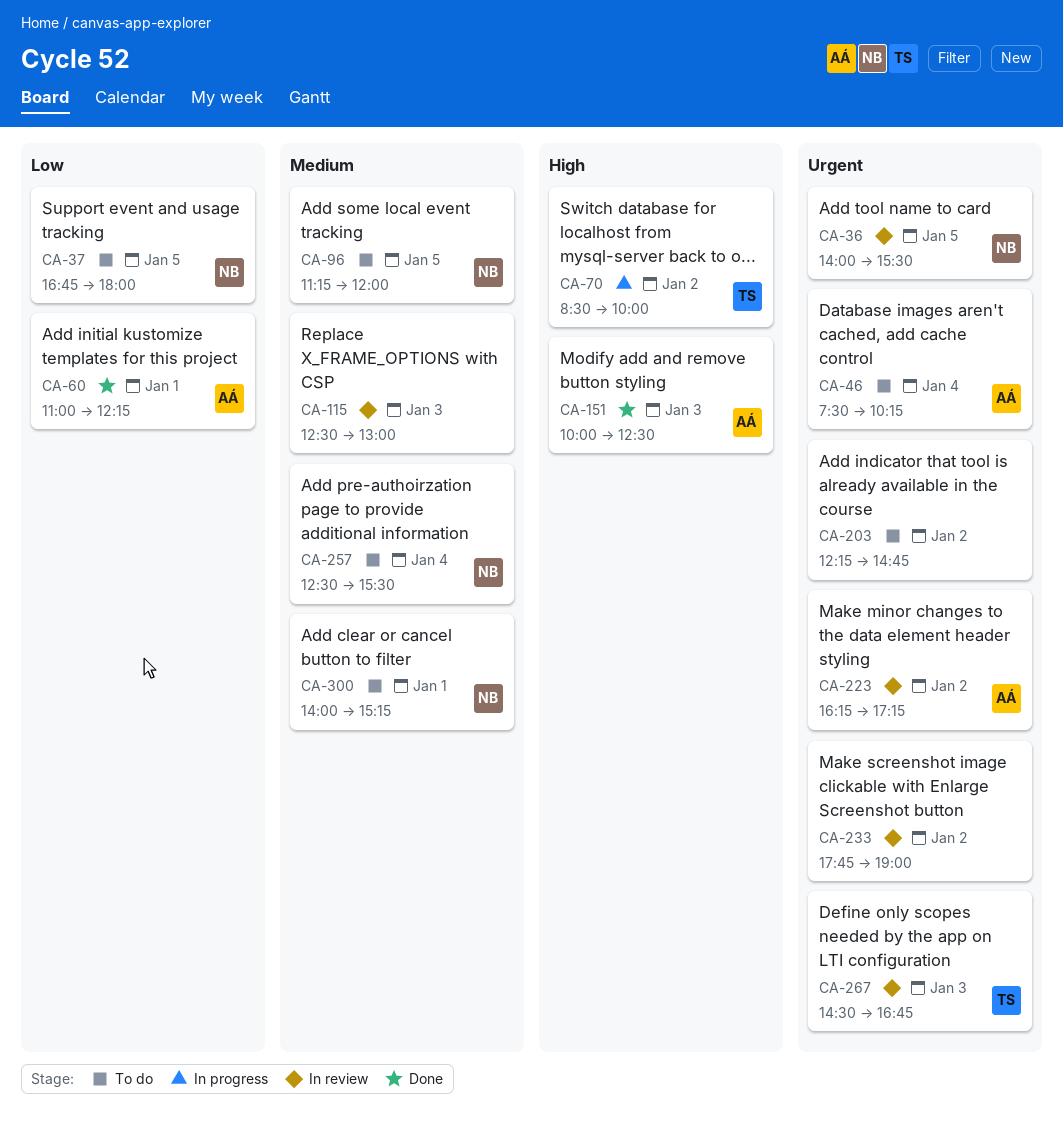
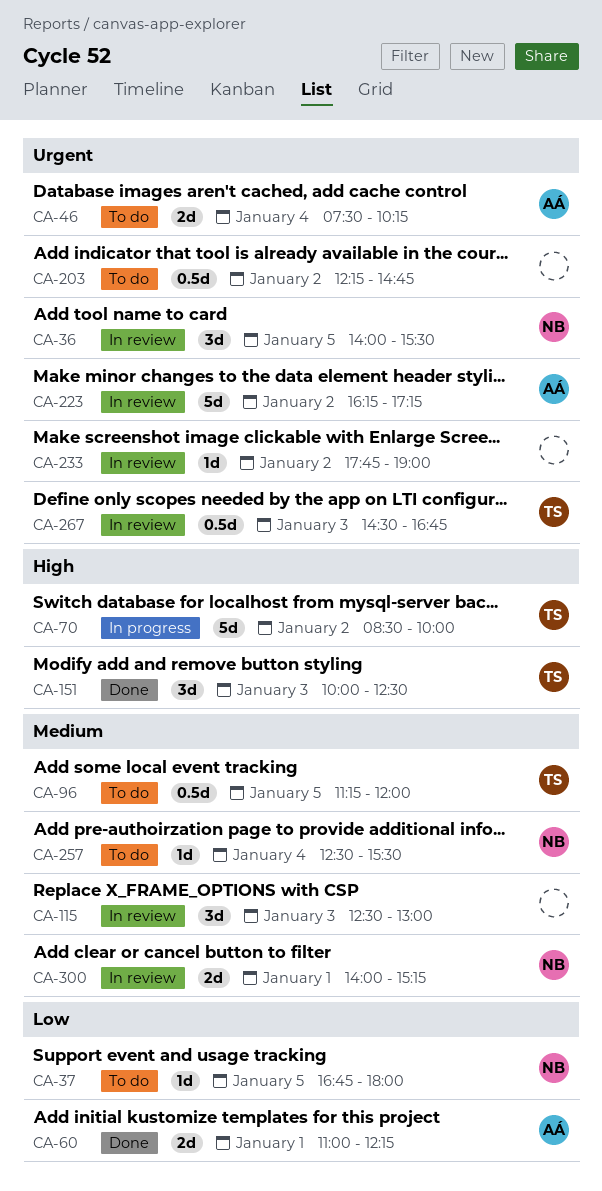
CA-96, owner: NB -> TS
CA-151, owner: AÁ -> TS
CA-300, status: To do -> In review

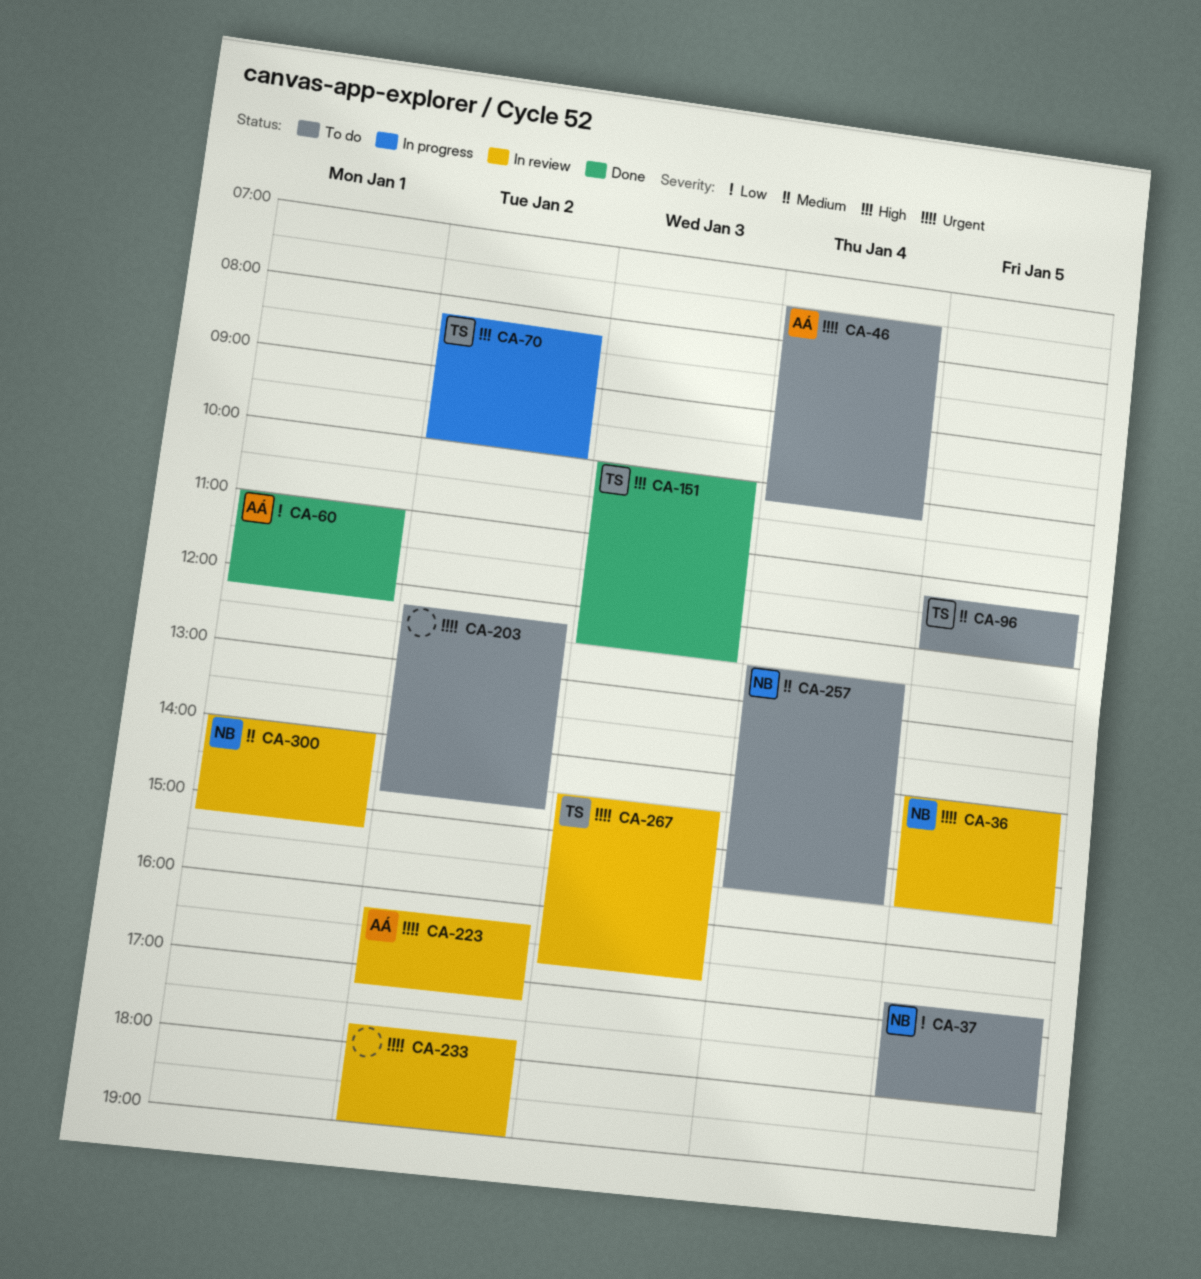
CA-70, begins: 08:30 -> 08:15
CA-115: present -> none

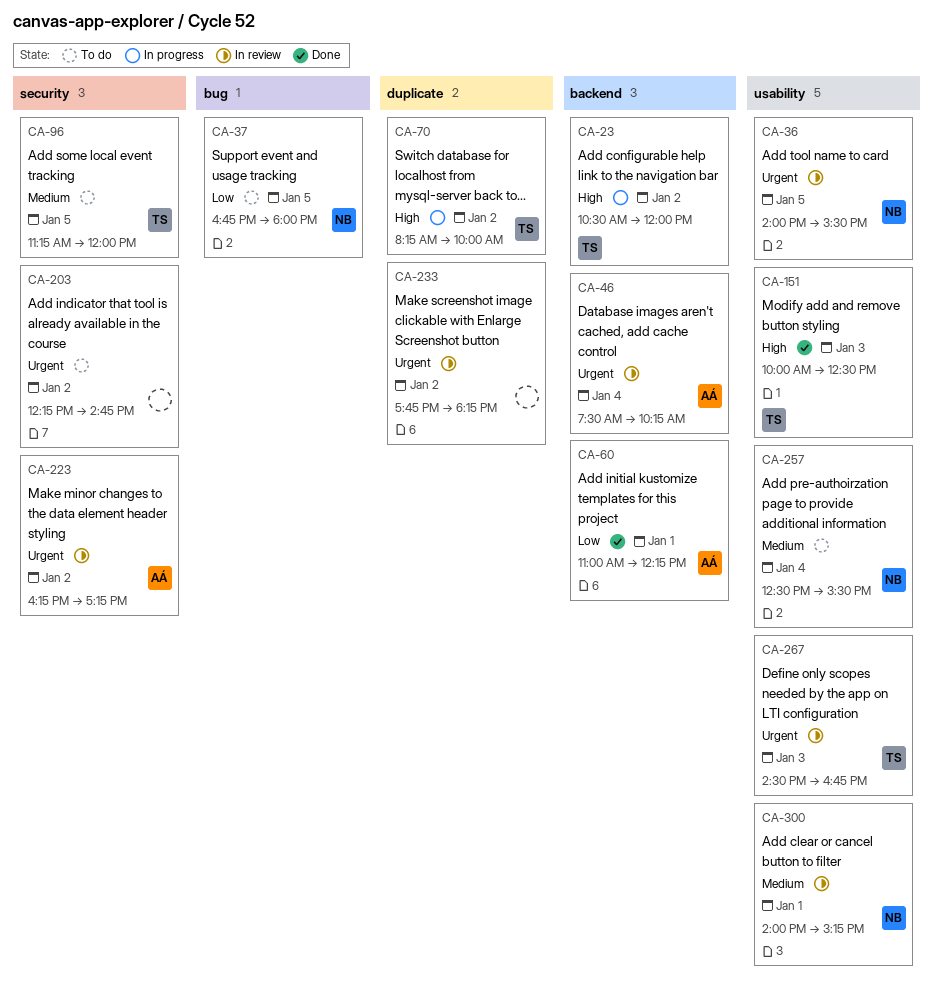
CA-23: none -> present
CA-46, status: To do -> In review
CA-233, ends: 19:00 -> 18:15

